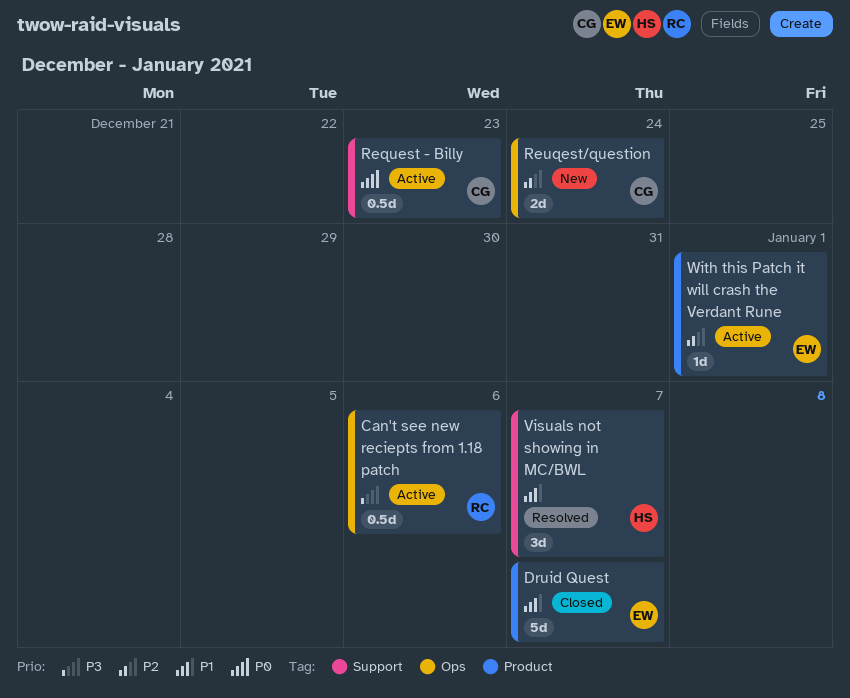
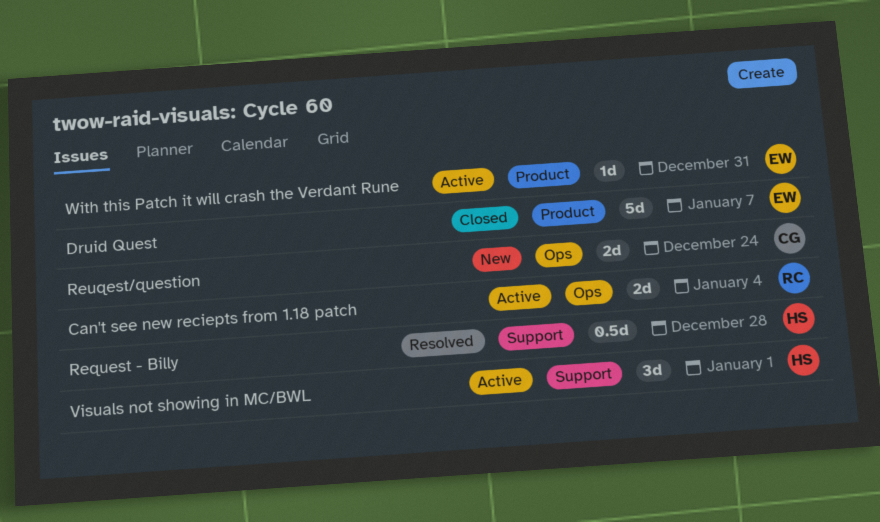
Can't see new reciepts from 1.18 patch, estimate: 0.5d -> 2d
Can't see new reciepts from 1.18 patch, due: Jan 6 -> Jan 4
Request - Billy, status: Active -> Resolved
Request - Billy, owner: CG -> HS
Request - Billy, due: Dec 23 -> Dec 28
Visuals not showing in MC/BWL, status: Resolved -> Active
Visuals not showing in MC/BWL, due: Jan 7 -> Jan 1
With this Patch it will crash the Verdant Rune, due: Jan 1 -> Dec 31

